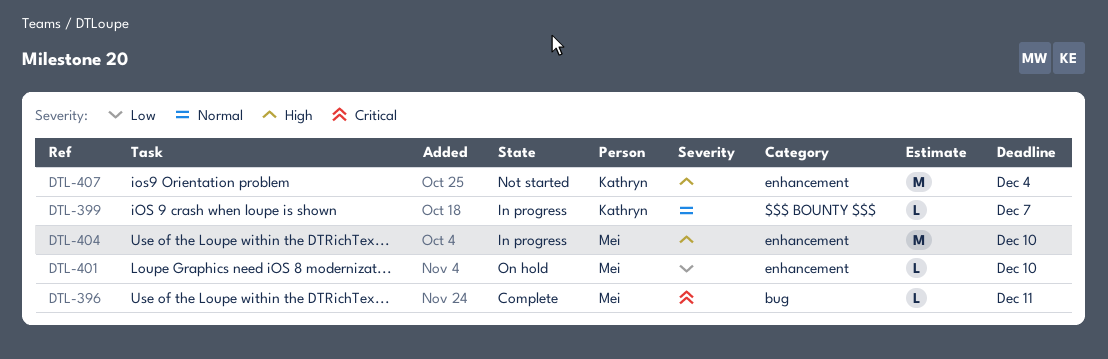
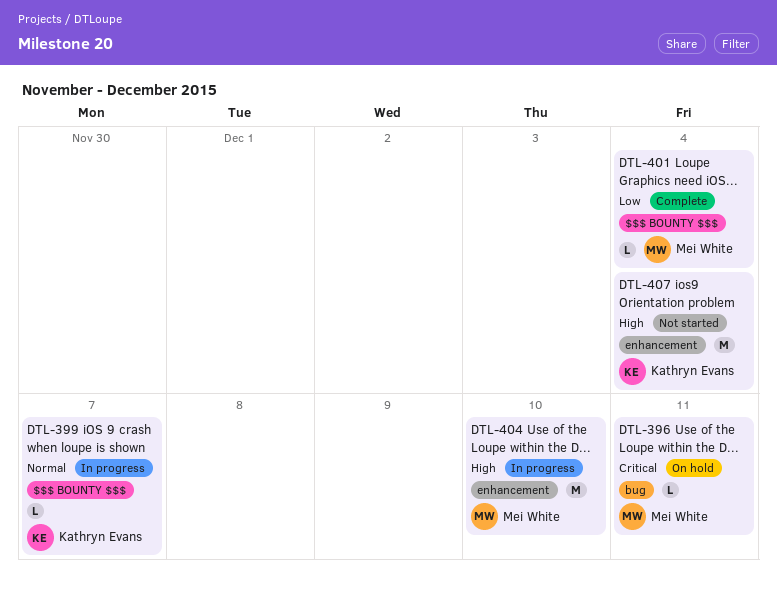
DTL-396, status: Complete -> On hold
DTL-401, status: On hold -> Complete
DTL-401, label: enhancement -> $$$ BOUNTY $$$
DTL-401, due: Dec 10 -> Dec 4

